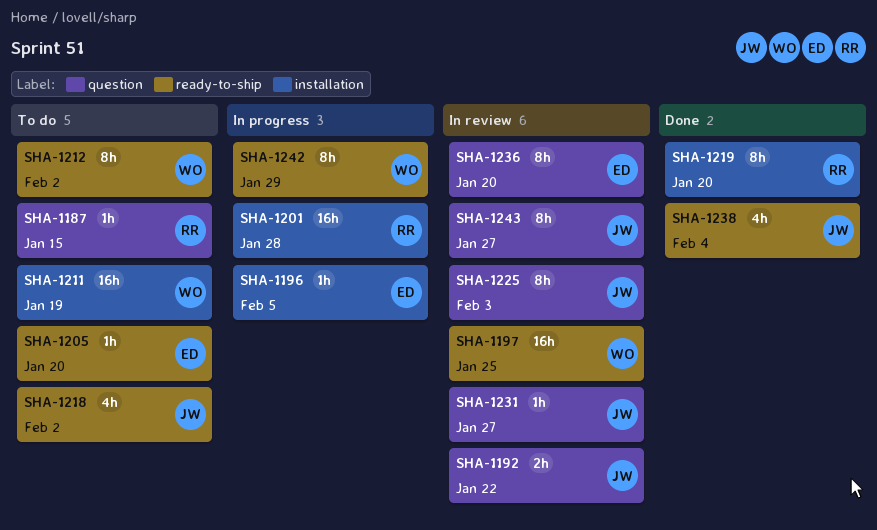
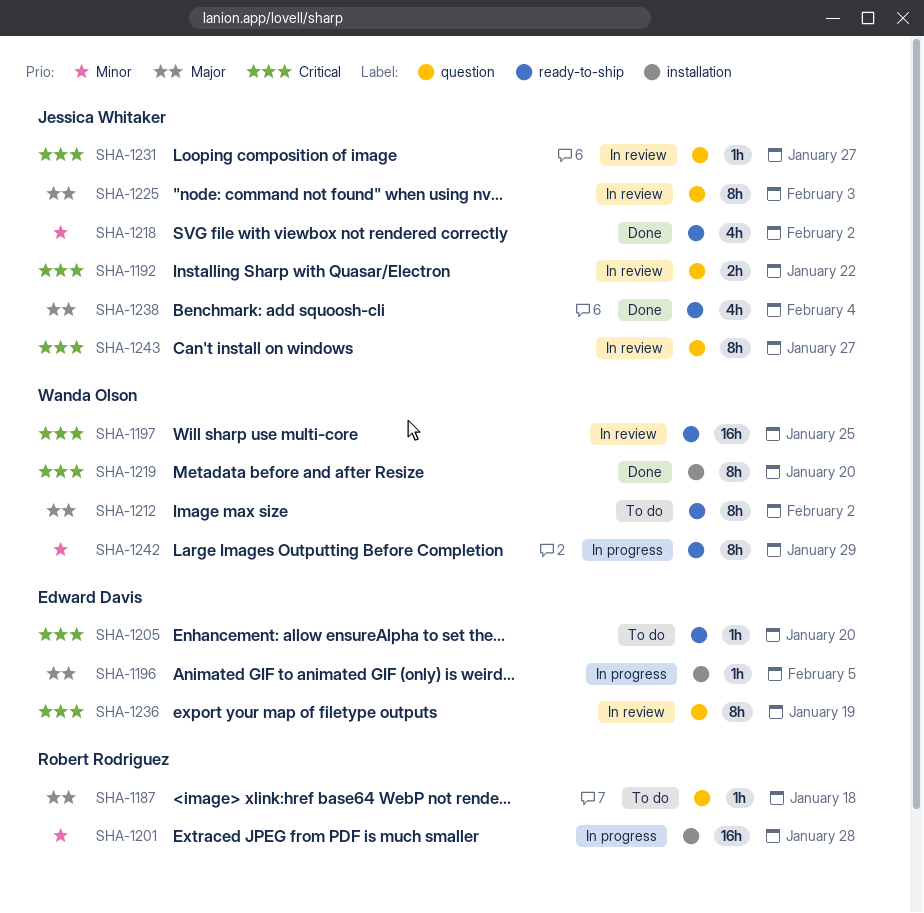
SHA-1187, due: Jan 15 -> Jan 18
SHA-1211: present -> none
SHA-1218, status: To do -> Done
SHA-1219, owner: Robert Rodriguez -> Wanda Olson
SHA-1236, due: Jan 20 -> Jan 19

